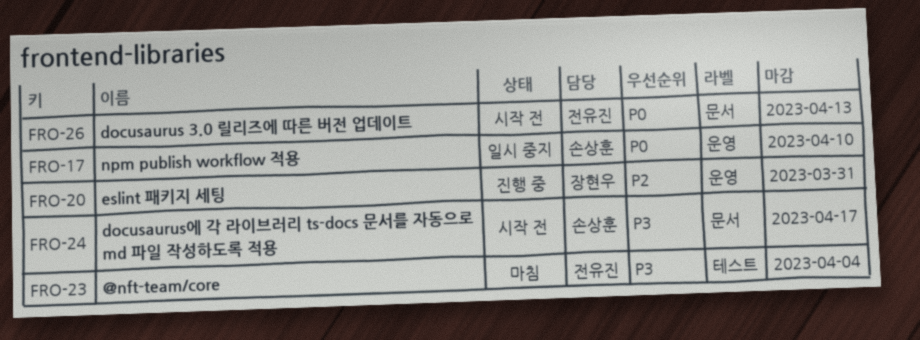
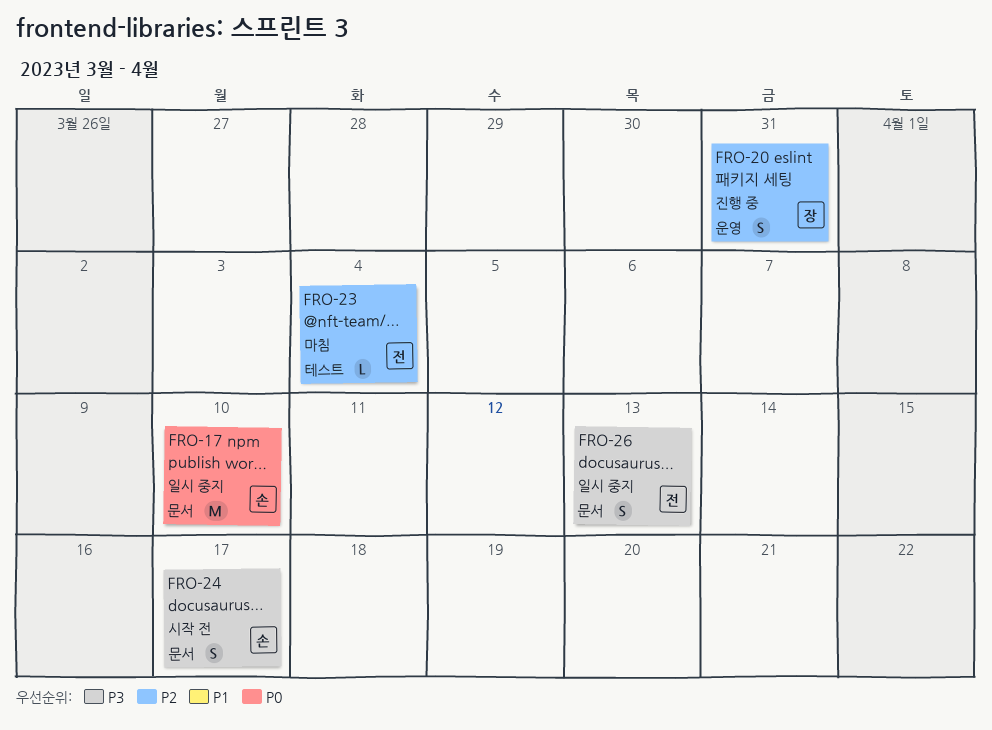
FRO-17, label: 운영 -> 문서
FRO-23, priority: P3 -> P2
FRO-26, status: 시작 전 -> 일시 중지
FRO-26, priority: P0 -> P3

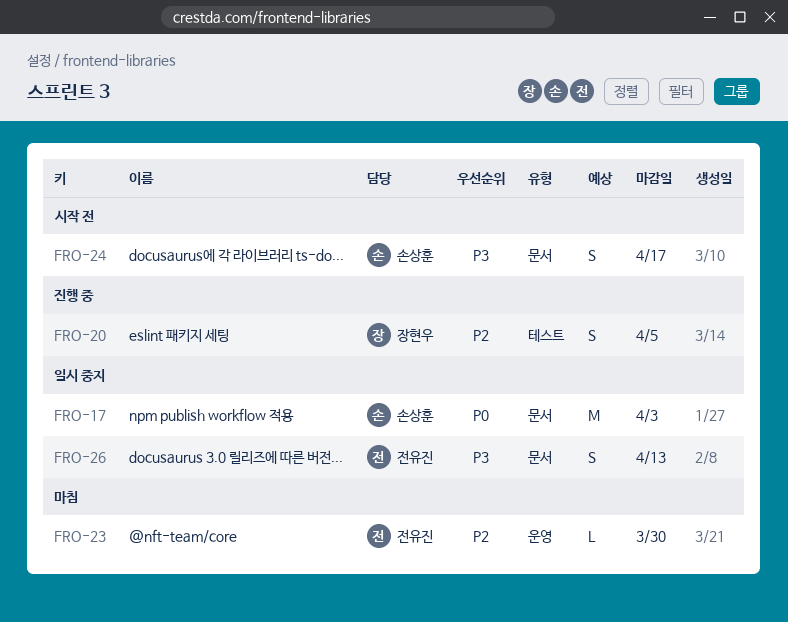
FRO-17, due: Apr 10 -> Apr 3
FRO-20, label: 운영 -> 테스트
FRO-20, due: Mar 31 -> Apr 5
FRO-23, label: 테스트 -> 운영
FRO-23, due: Apr 4 -> Mar 30

